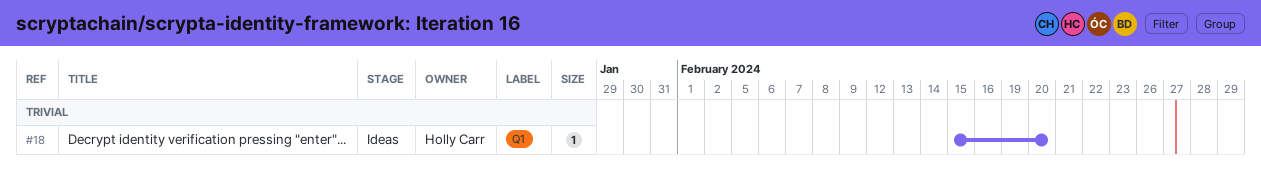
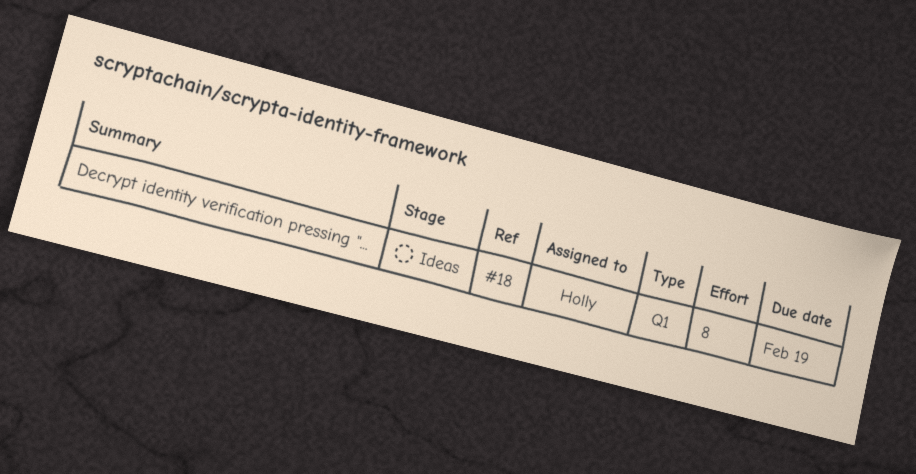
#18, estimate: 1 -> 8
#18, due: Feb 20 -> Feb 19

